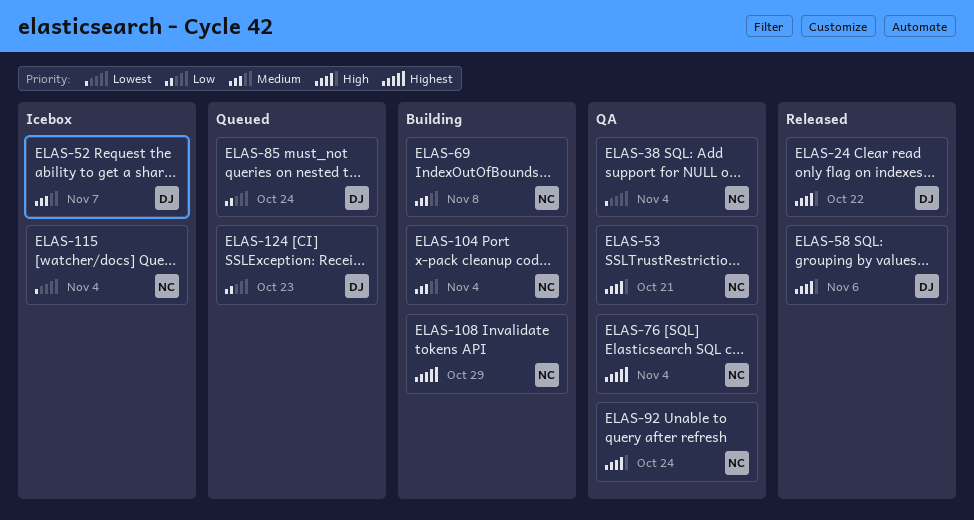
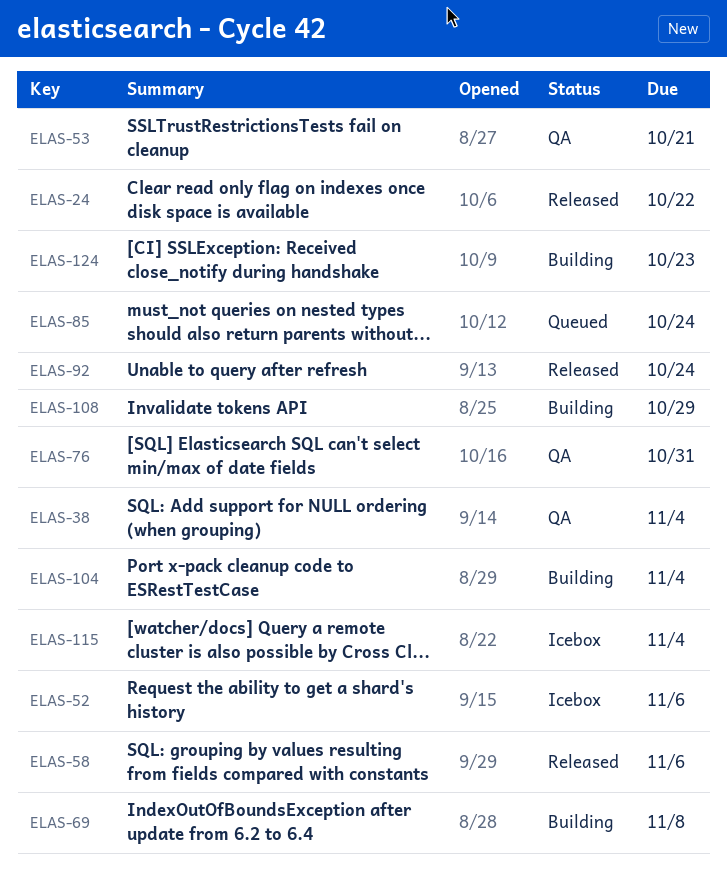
ELAS-52, due: Nov 7 -> Nov 6
ELAS-76, due: Nov 4 -> Oct 31
ELAS-92, status: QA -> Released
ELAS-124, status: Queued -> Building

